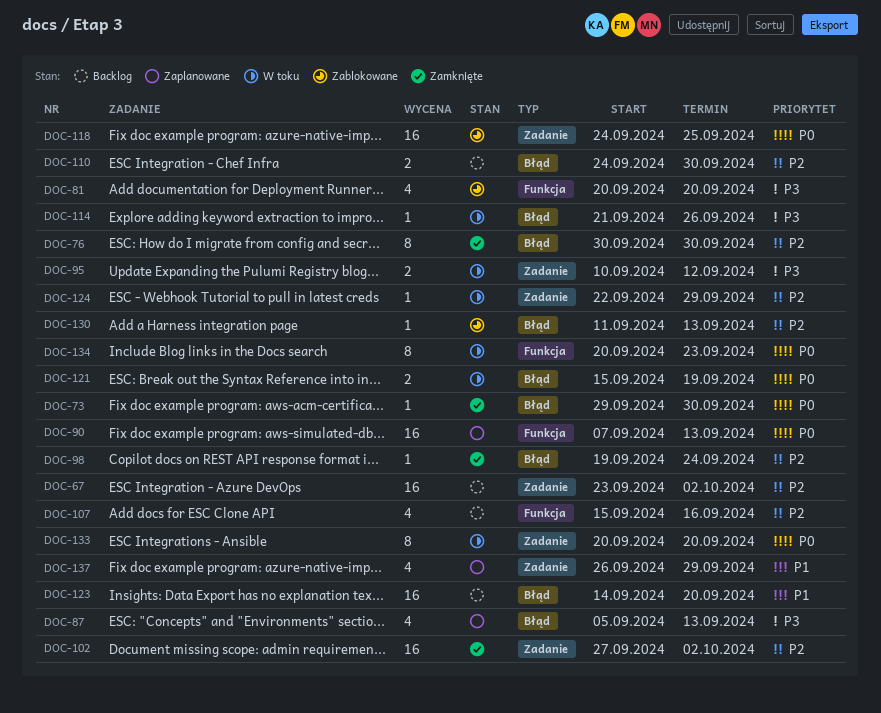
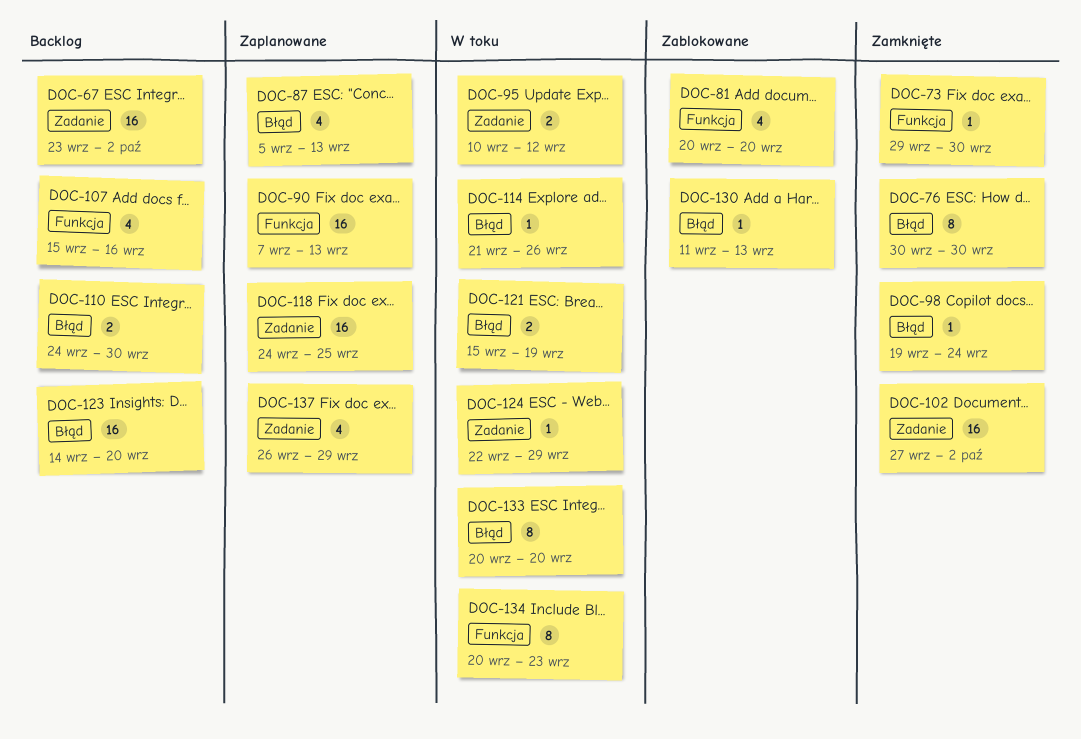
DOC-73, label: Błąd -> Funkcja
DOC-118, status: Zablokowane -> Zaplanowane
DOC-133, label: Zadanie -> Błąd

